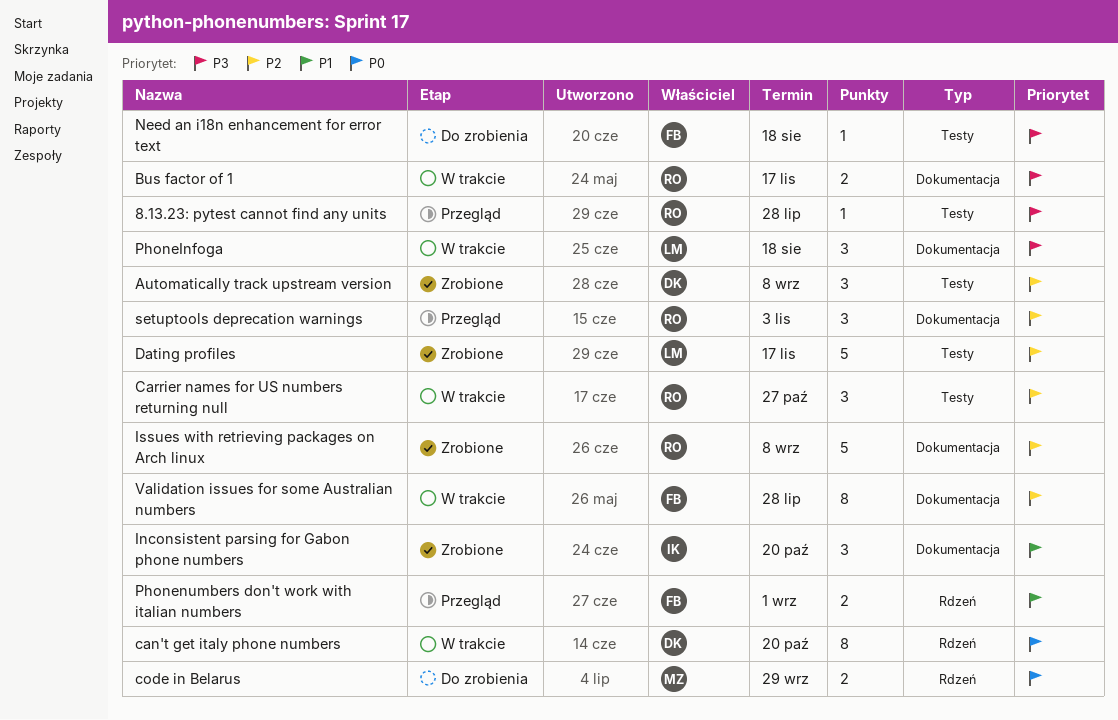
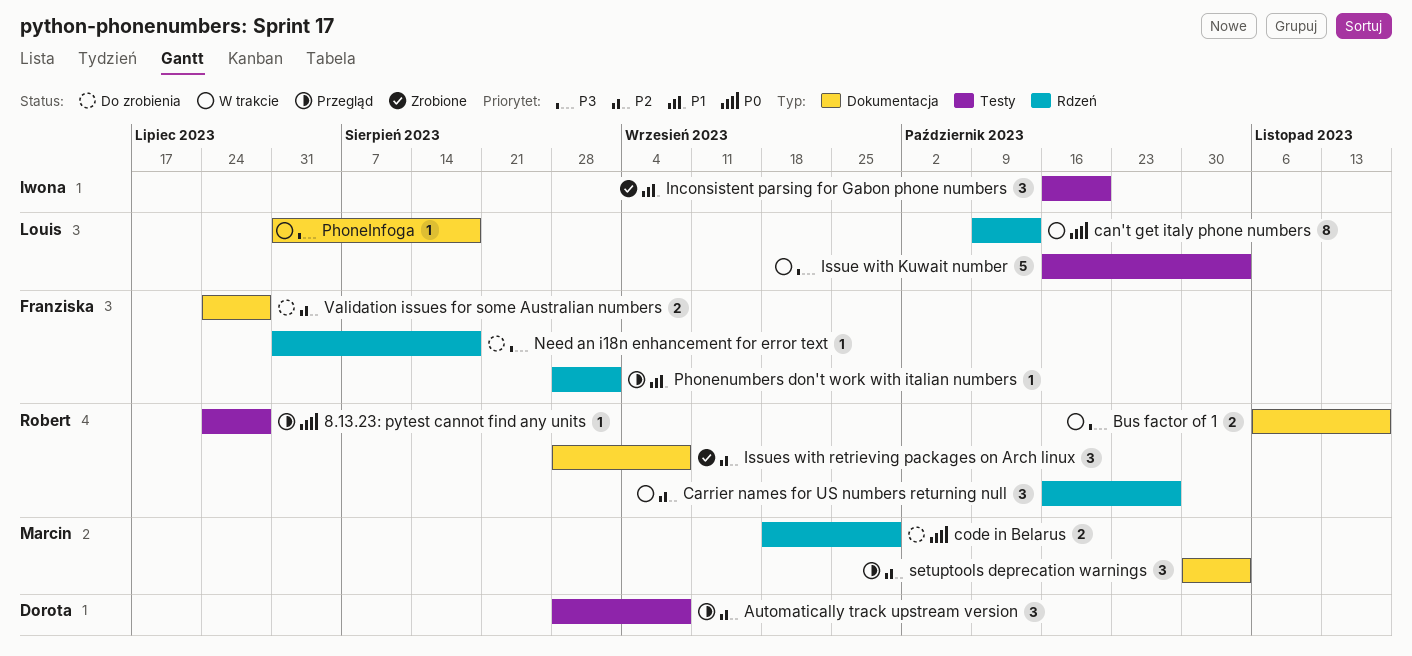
8.13.23: pytest cannot find any units, priority: P3 -> P0
Automatically track upstream version, status: Zrobione -> Przegląd
can't get italy phone numbers, owner: Dorota -> Louis
can't get italy phone numbers, due: Oct 20 -> Oct 13
Carrier names for US numbers returning null, label: Testy -> Rdzeń
Dating profiles: present -> none
Inconsistent parsing for Gabon phone numbers, label: Dokumentacja -> Testy
Issue with Kuwait number: none -> present
Issues with retrieving packages on Arch linux, estimate: 5 -> 3
Need an i18n enhancement for error text, label: Testy -> Rdzeń
PhoneInfoga, estimate: 3 -> 1
Phonenumbers don't work with italian numbers, estimate: 2 -> 1
setuptools deprecation warnings, owner: Robert -> Marcin
Validation issues for some Australian numbers, status: W trakcie -> Do zrobienia
Validation issues for some Australian numbers, estimate: 8 -> 2

